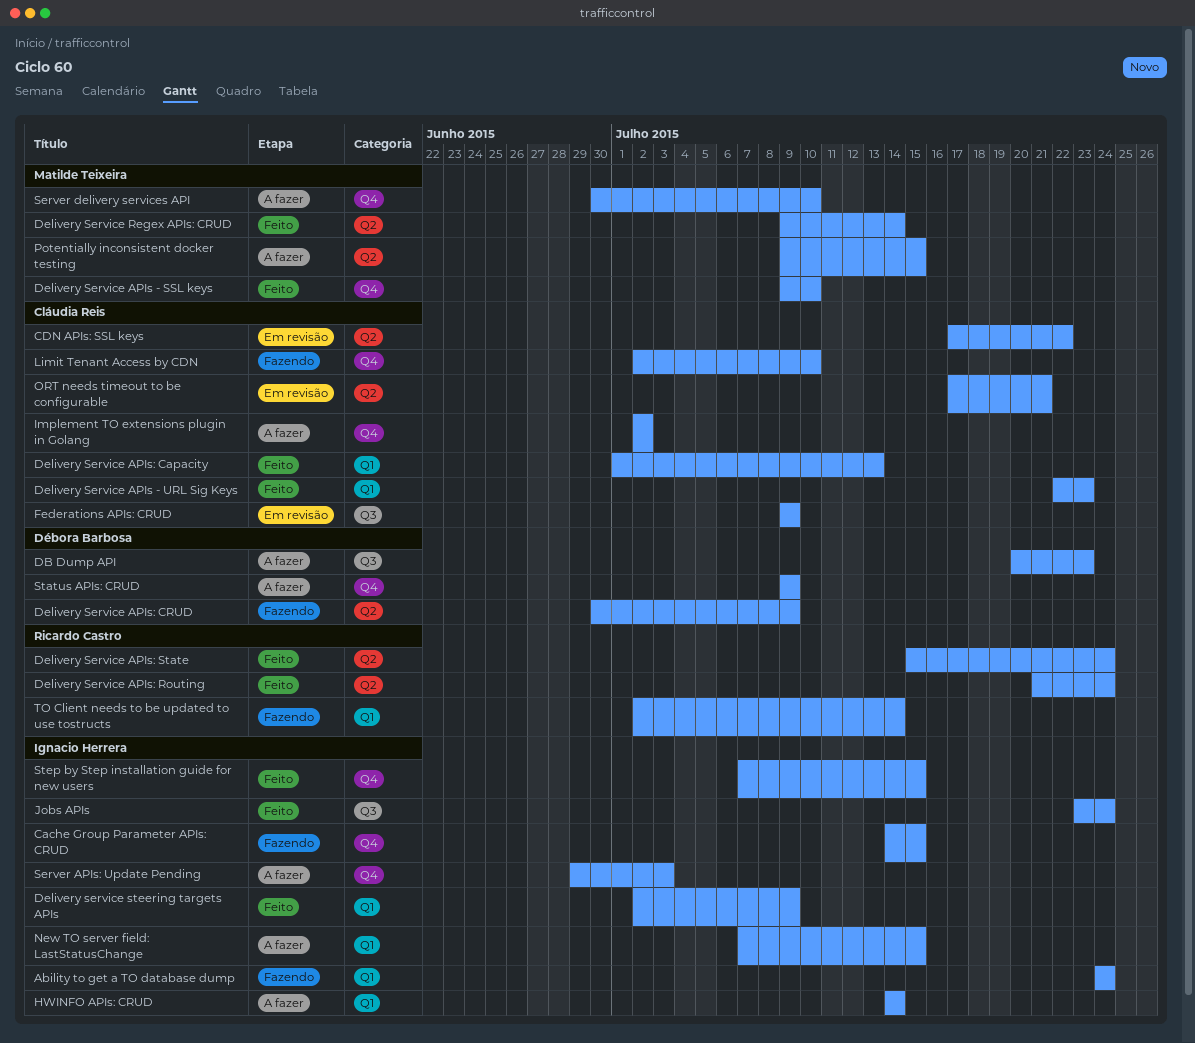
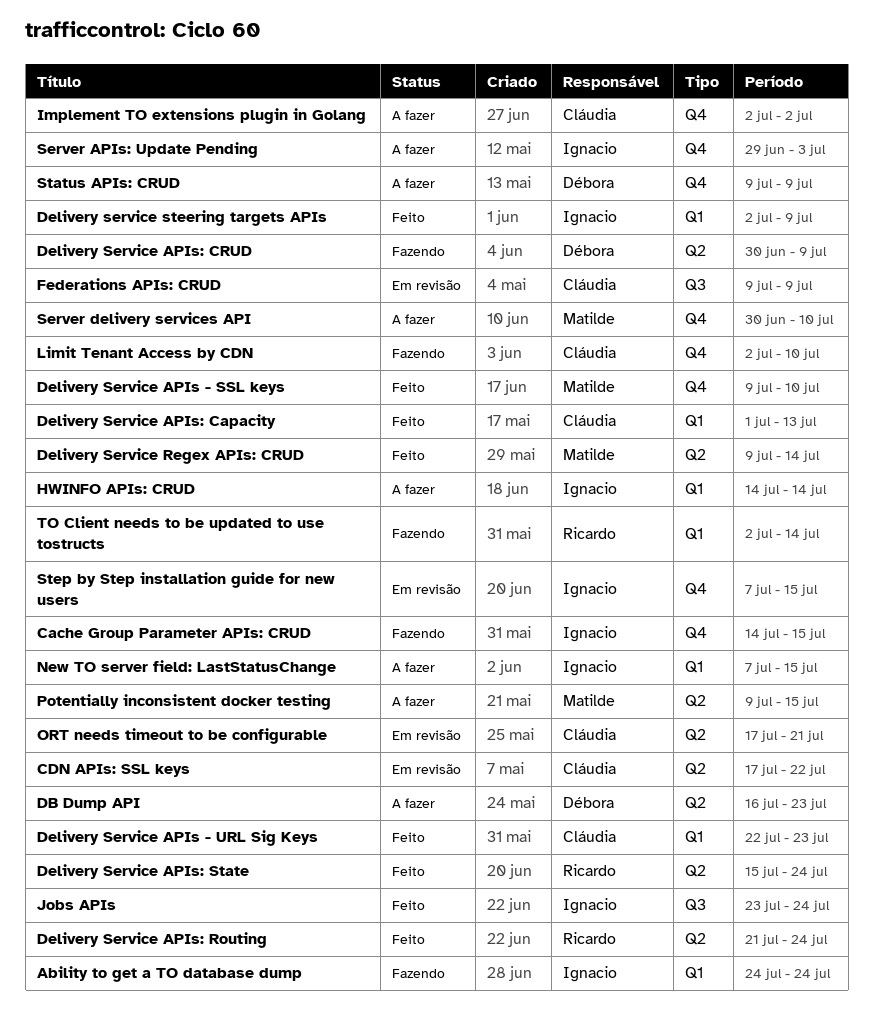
DB Dump API, label: Q3 -> Q2
DB Dump API, start: Jul 20 -> Jul 16
Step by Step installation guide for new users, status: Feito -> Em revisão

